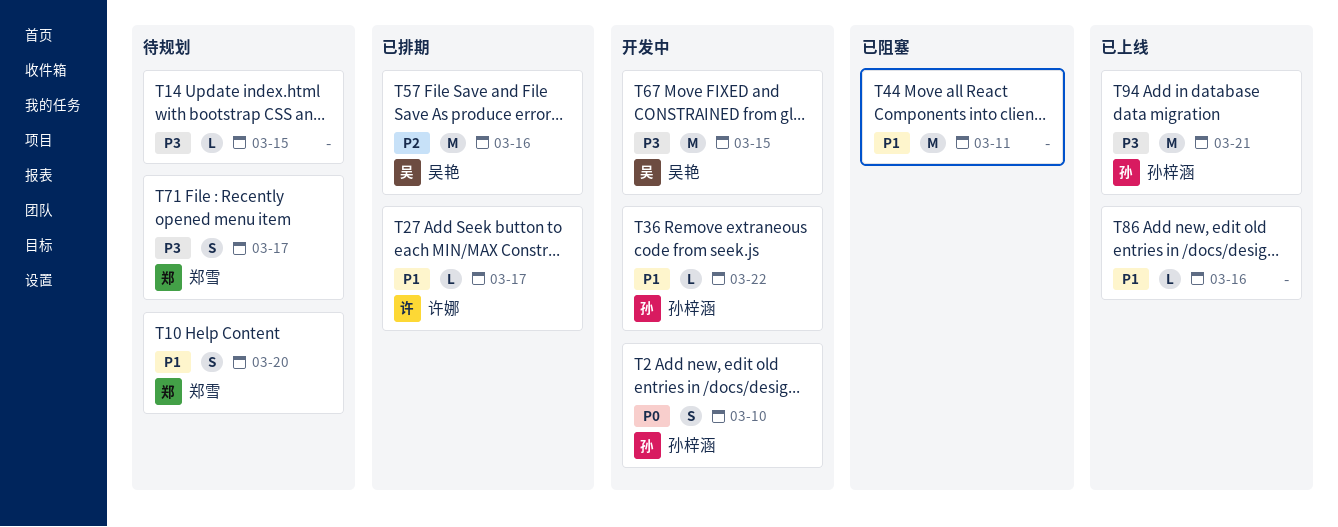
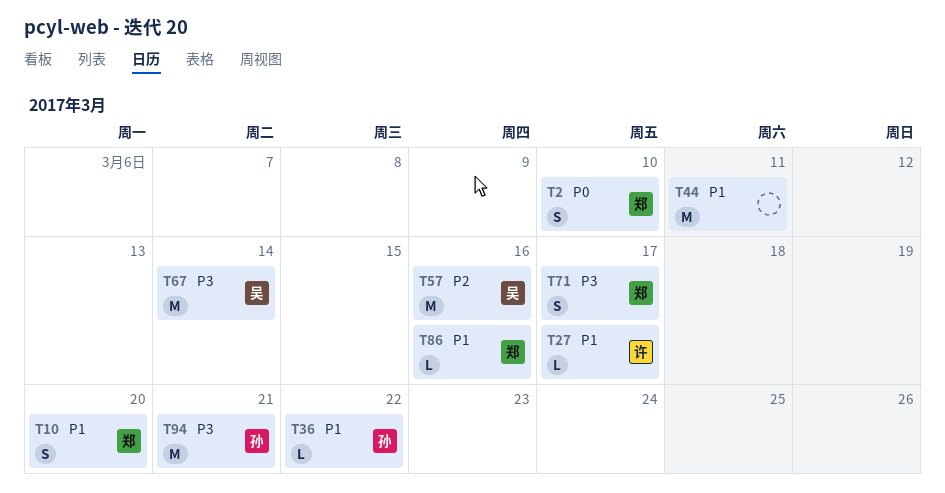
T2, owner: 孙梓涵 -> 郑雪
T14: present -> none
T67, due: Mar 15 -> Mar 14
T86, owner: none -> 郑雪

